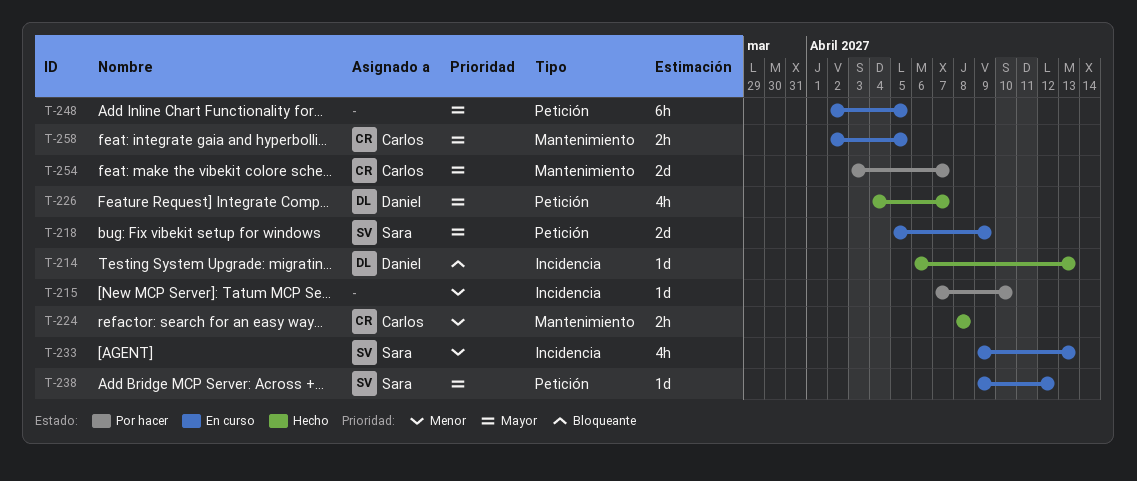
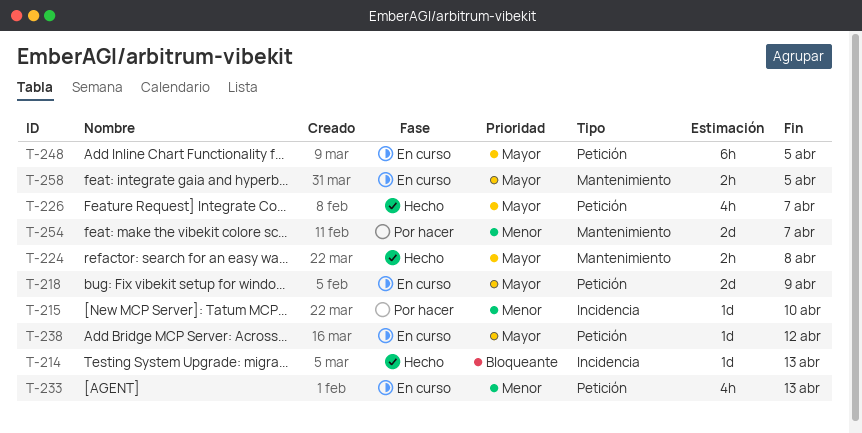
T-224, priority: Menor -> Mayor
T-233, label: Incidencia -> Petición
T-254, priority: Mayor -> Menor

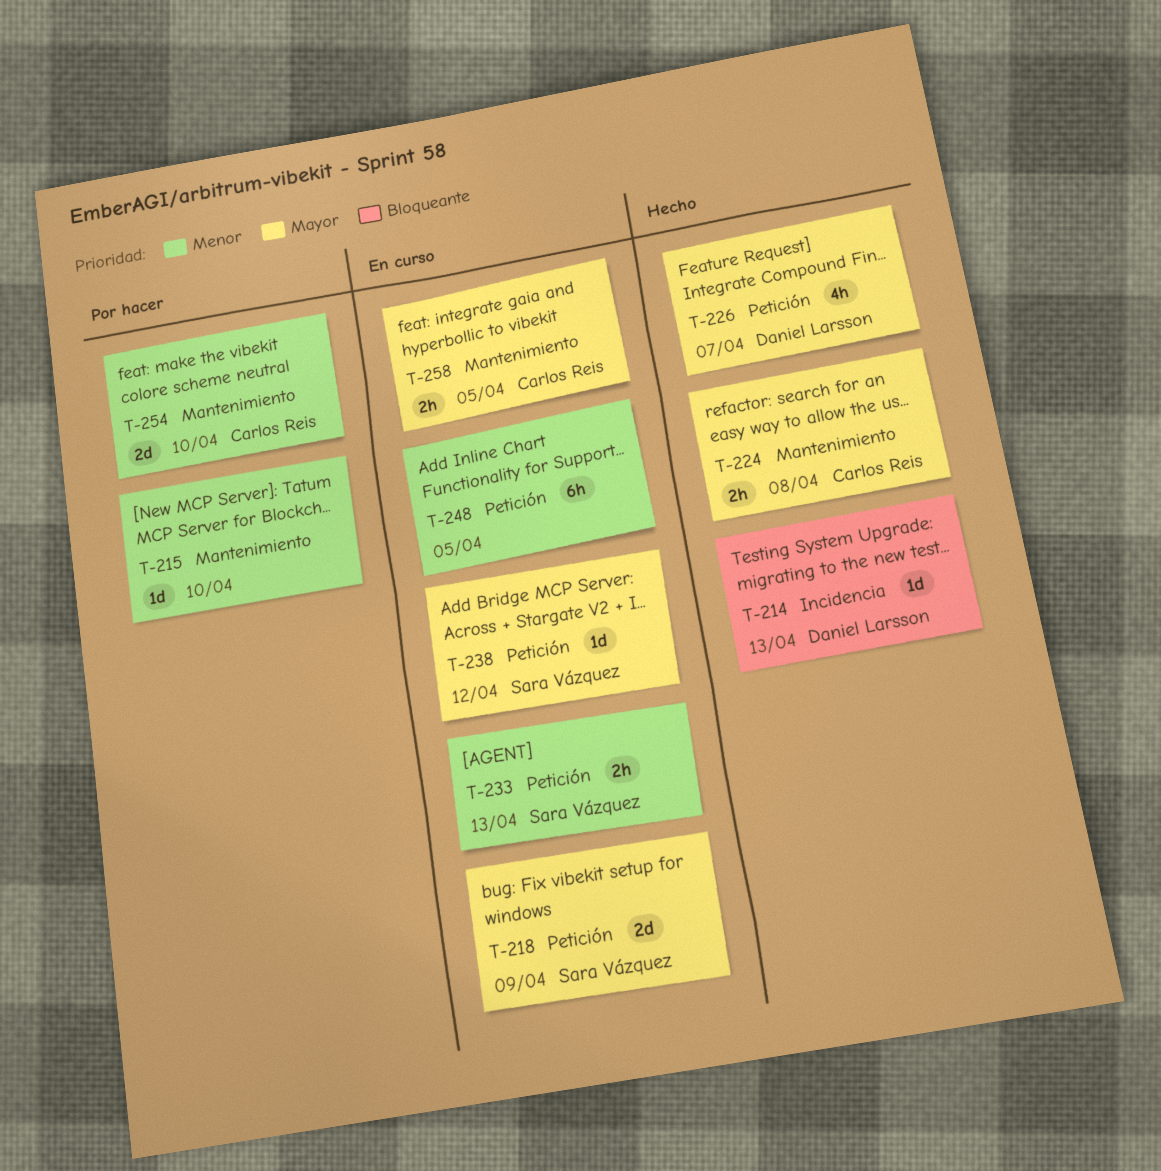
T-215, label: Incidencia -> Mantenimiento
T-233, estimate: 4h -> 2h
T-248, priority: Mayor -> Menor
T-254, due: Apr 7 -> Apr 10

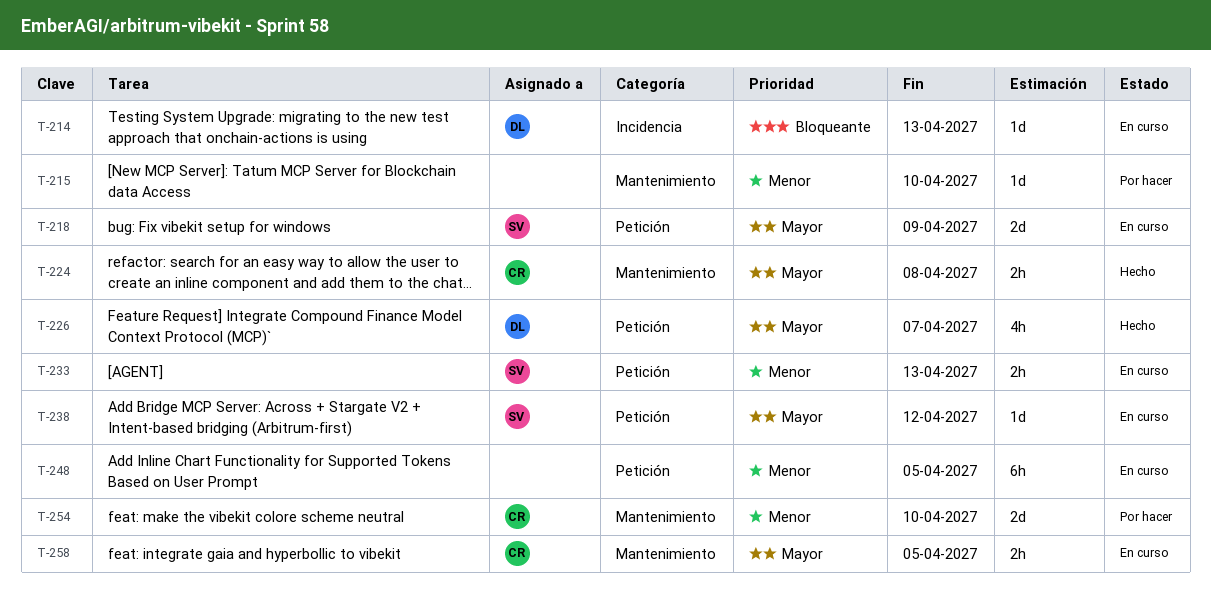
T-214, status: Hecho -> En curso

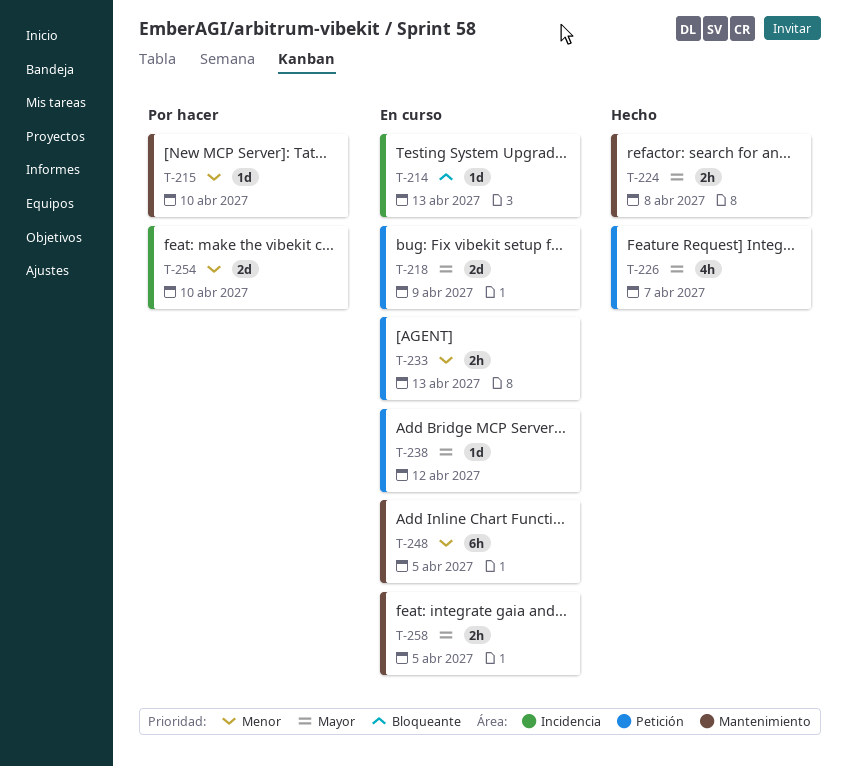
T-248, label: Petición -> Mantenimiento
T-254, label: Mantenimiento -> Incidencia

